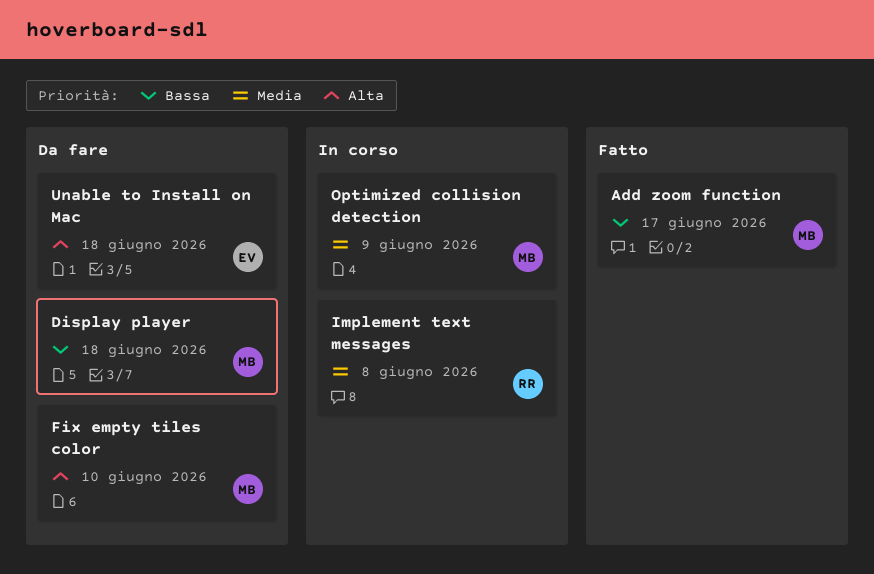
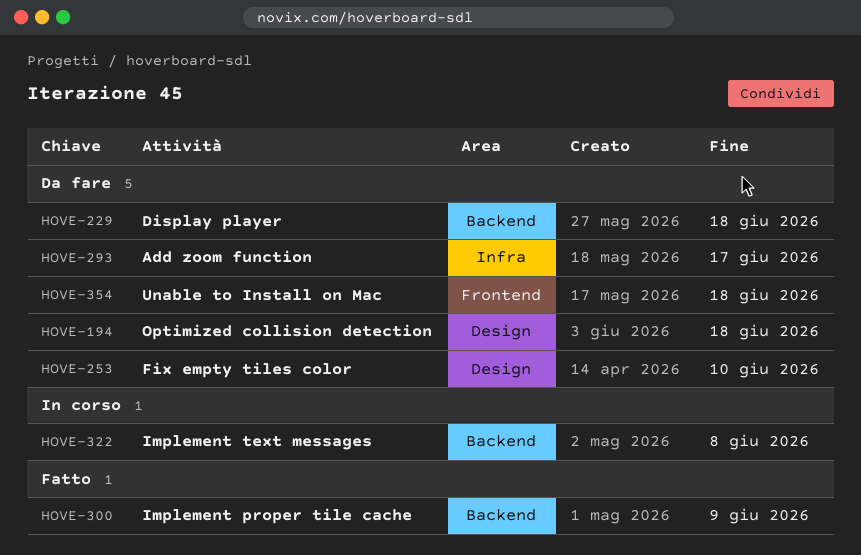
Add zoom function, status: Fatto -> Da fare
Implement proper tile cache: none -> present
Optimized collision detection, status: In corso -> Da fare
Optimized collision detection, due: Jun 9 -> Jun 18

